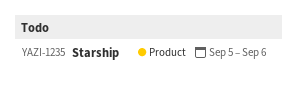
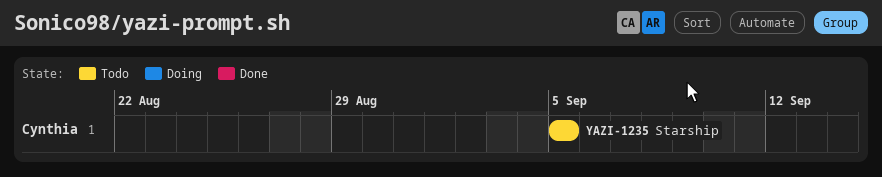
YAZI-1235, due: Sep 6 -> Sep 5

